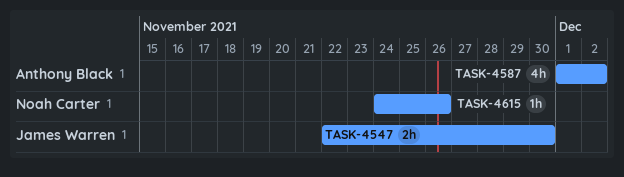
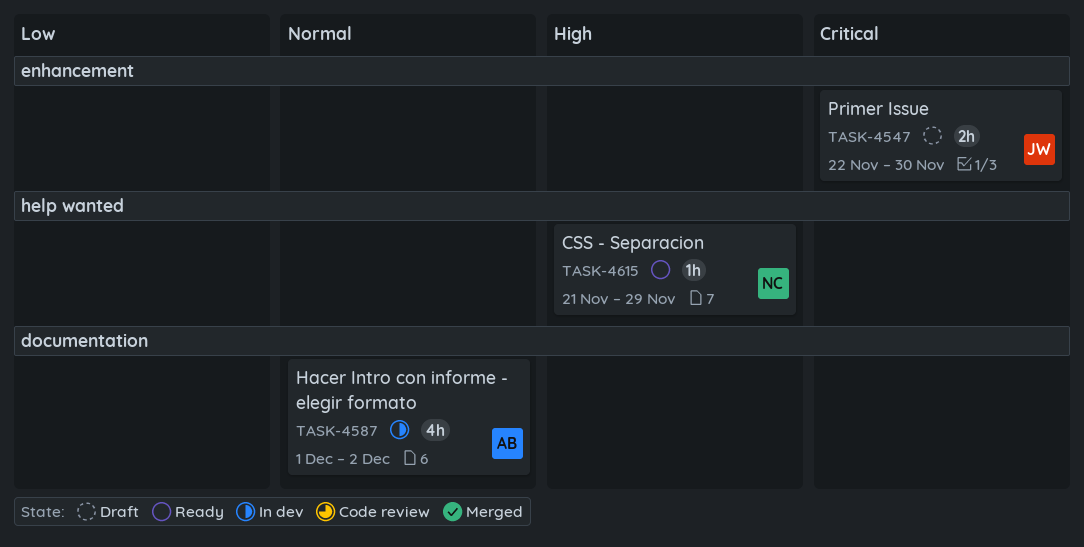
TASK-4615, start: Nov 24 -> Nov 21
TASK-4615, due: Nov 26 -> Nov 29

